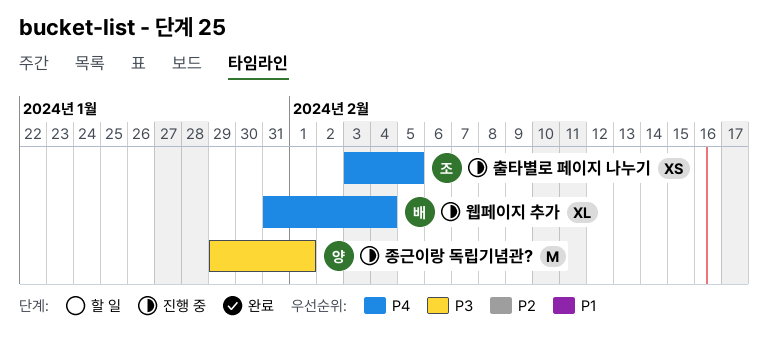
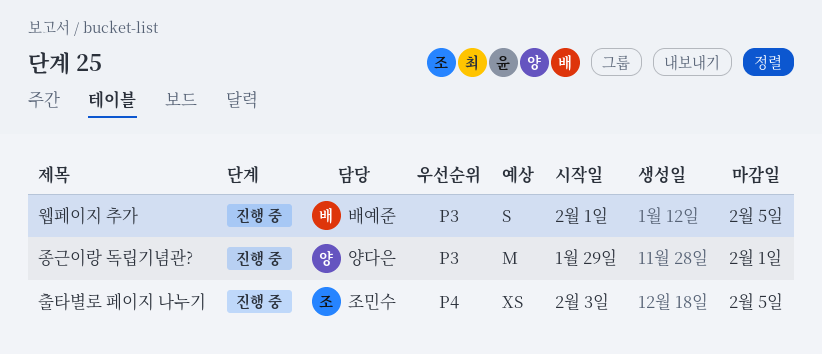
웹페이지 추가, priority: P4 -> P3
웹페이지 추가, estimate: XL -> S
웹페이지 추가, start: Jan 31 -> Feb 1
웹페이지 추가, due: Feb 4 -> Feb 5

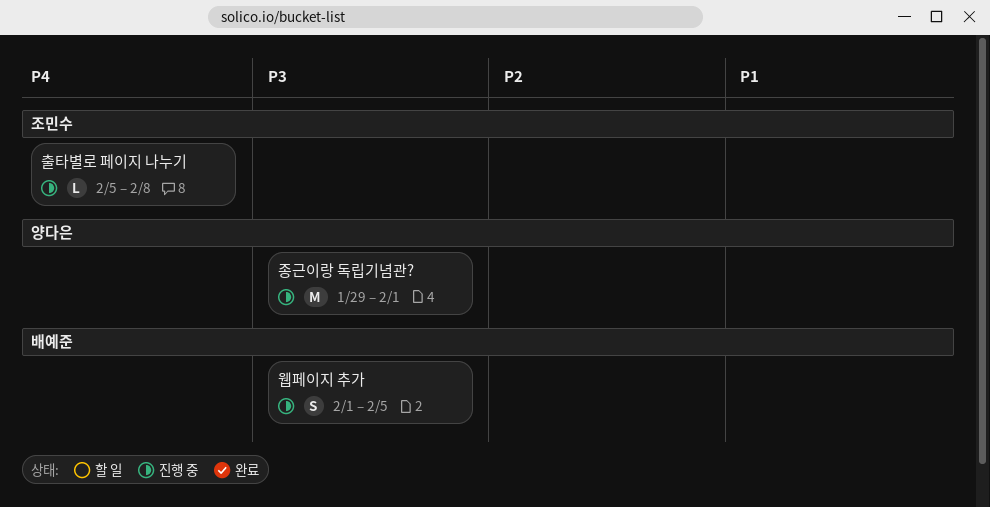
출타별로 페이지 나누기, estimate: XS -> L
출타별로 페이지 나누기, start: Feb 3 -> Feb 5
출타별로 페이지 나누기, due: Feb 5 -> Feb 8

